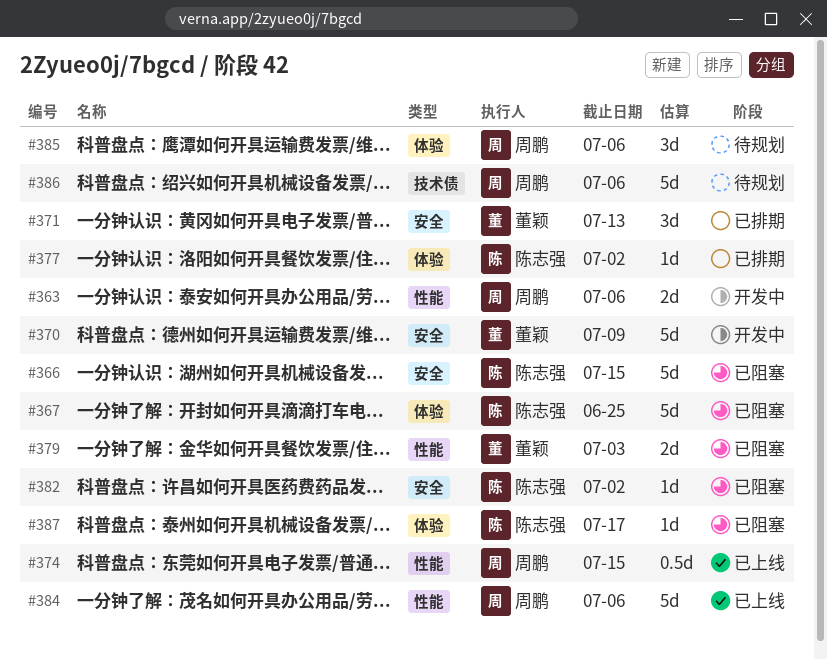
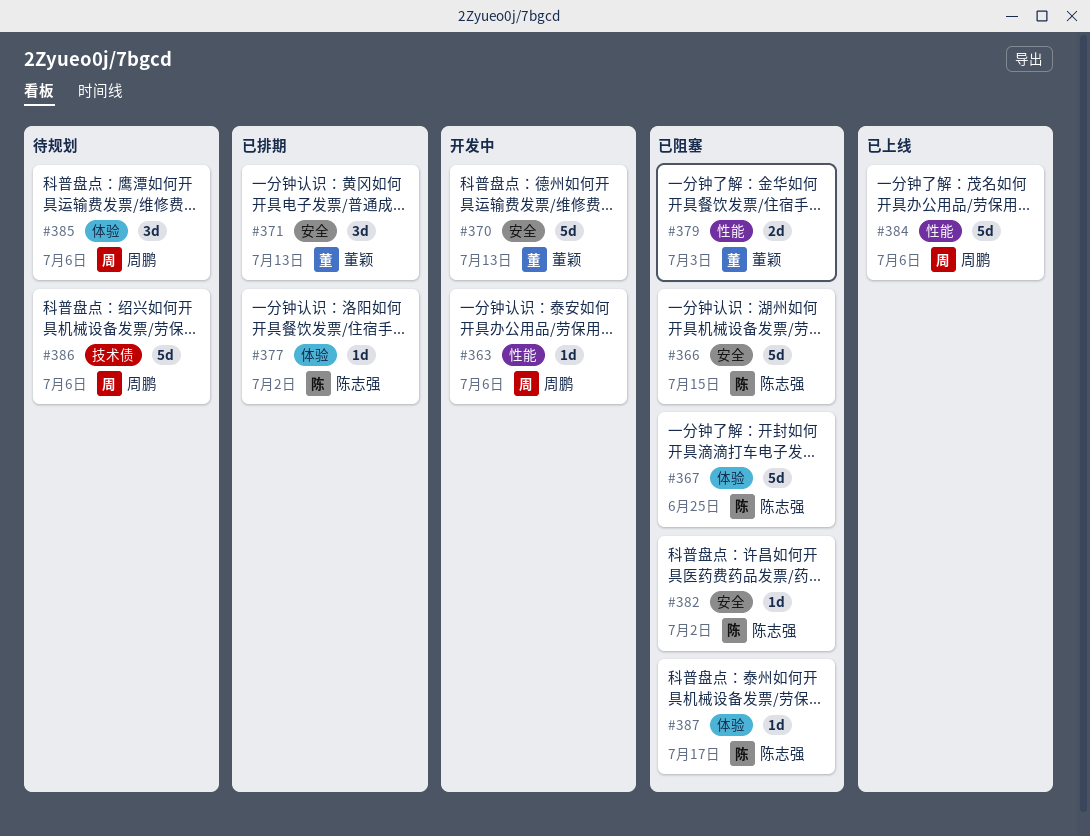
#363, estimate: 2d -> 1d
#370, due: Jul 9 -> Jul 13
#374: present -> none

